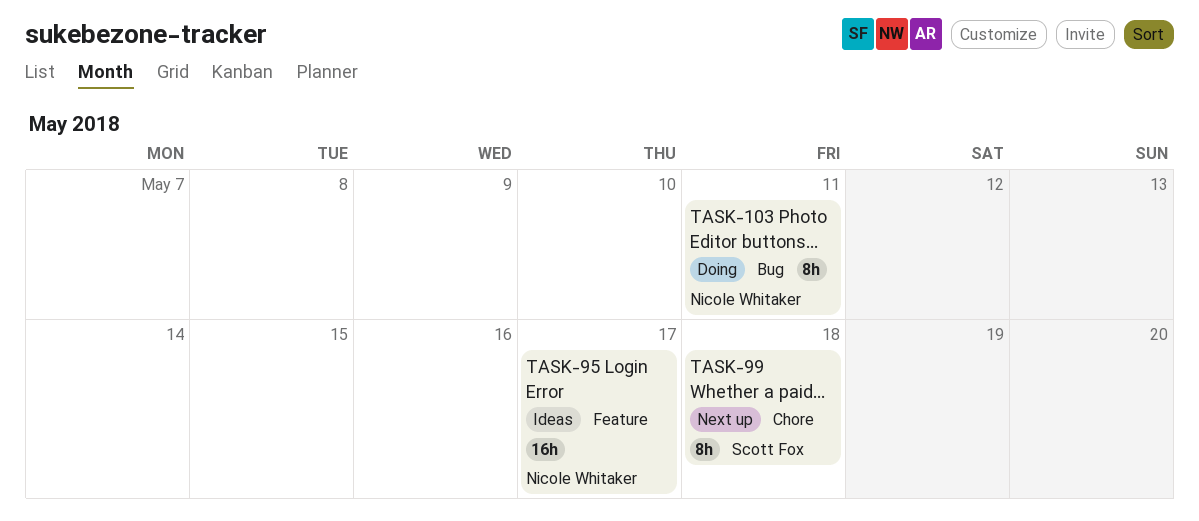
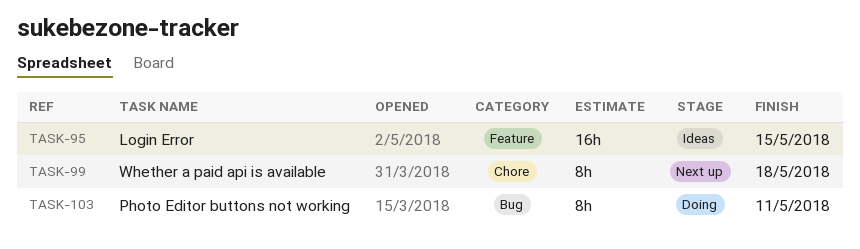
TASK-95, due: May 17 -> May 15

